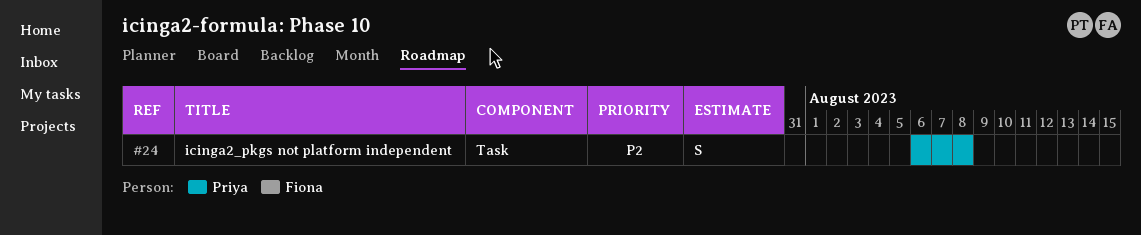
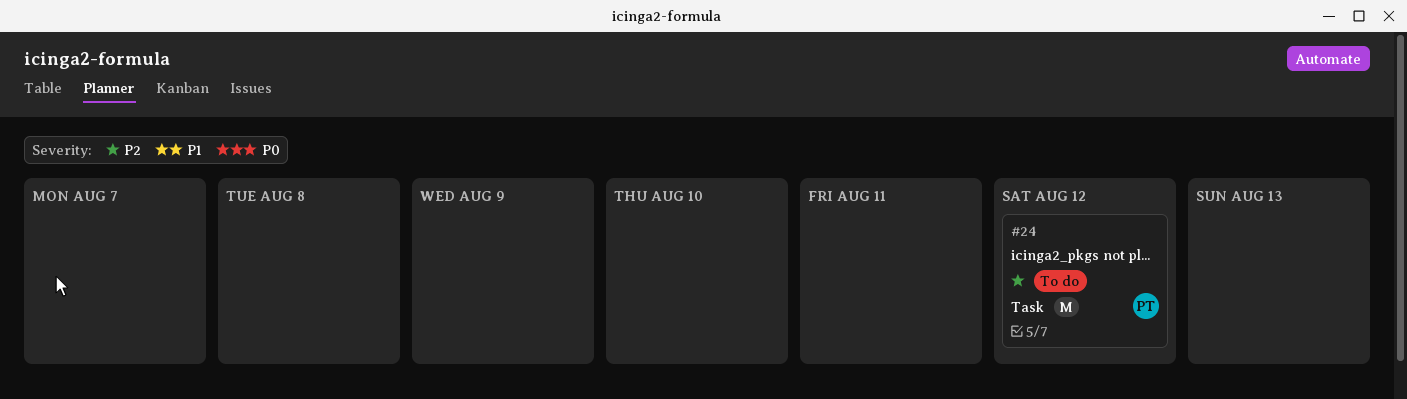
#24, estimate: S -> M
#24, due: Aug 8 -> Aug 12

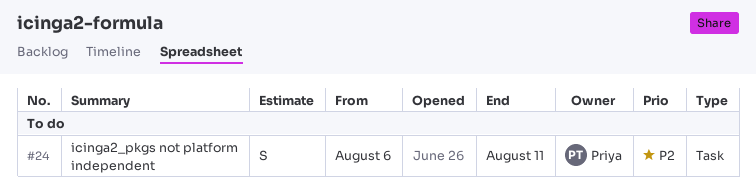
#24, estimate: M -> S
#24, due: Aug 12 -> Aug 11

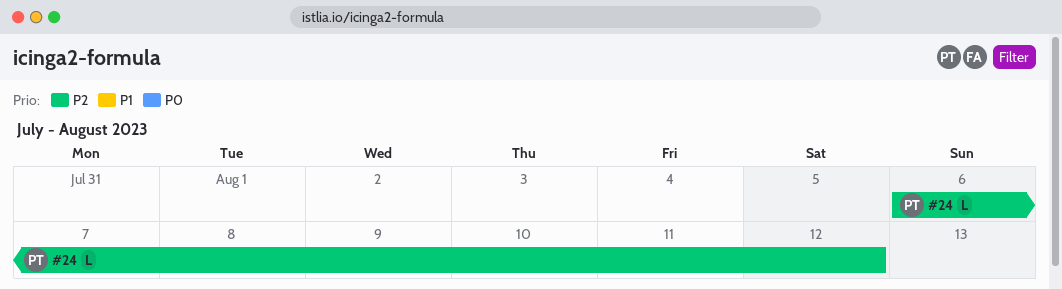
#24, estimate: S -> L
#24, due: Aug 11 -> Aug 12

